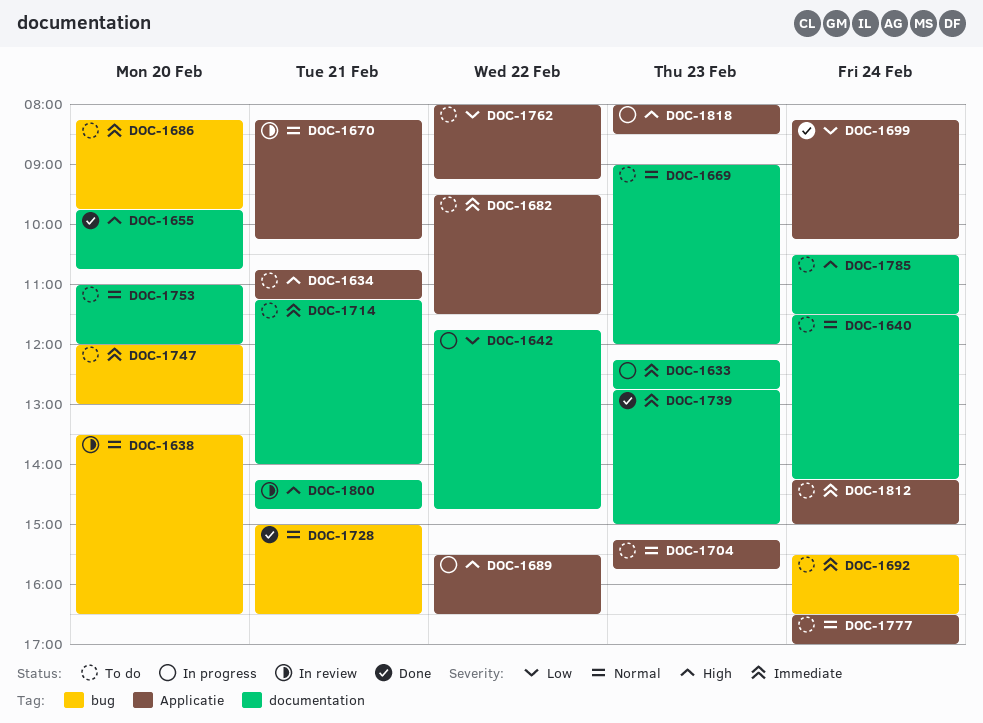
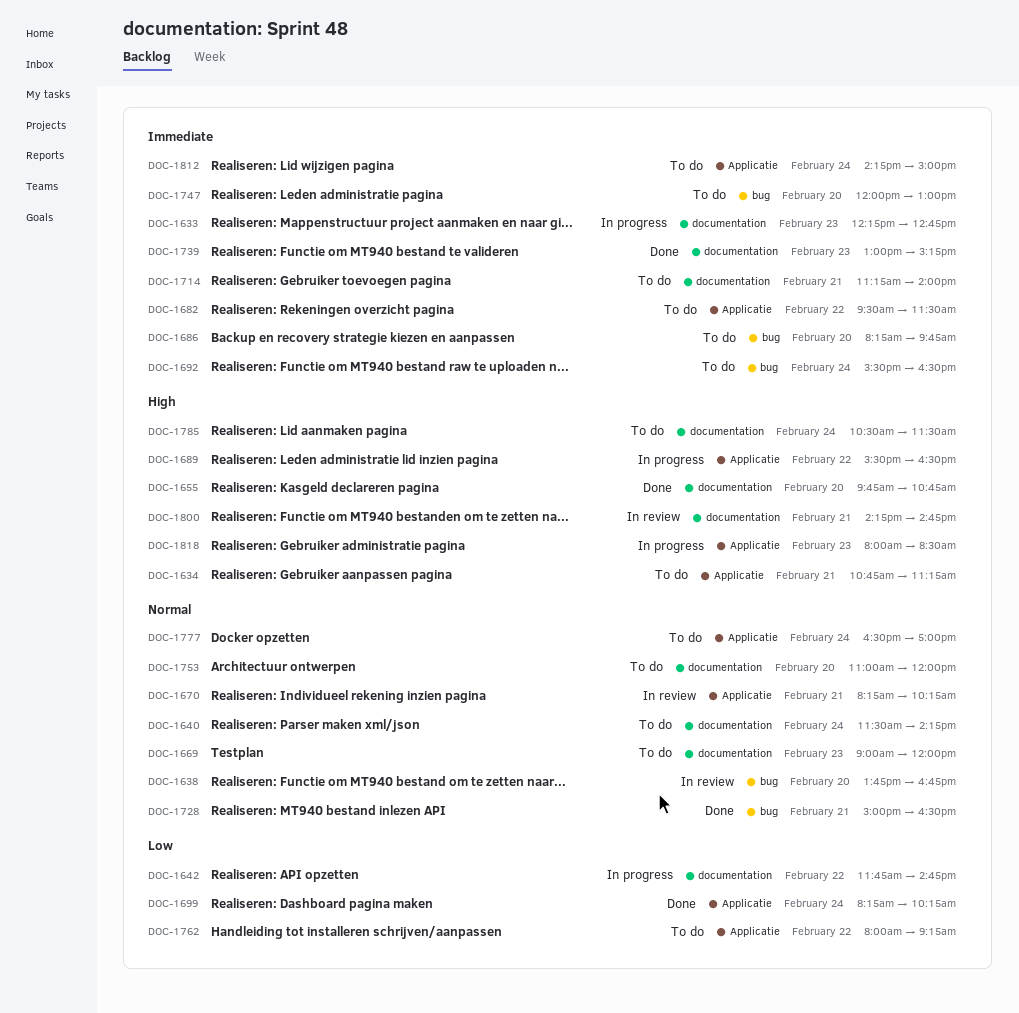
DOC-1638, begins: 13:30 -> 13:45
DOC-1638, ends: 16:30 -> 16:45
DOC-1704: present -> none
DOC-1739, begins: 12:45 -> 13:00
DOC-1739, ends: 15:00 -> 15:15

